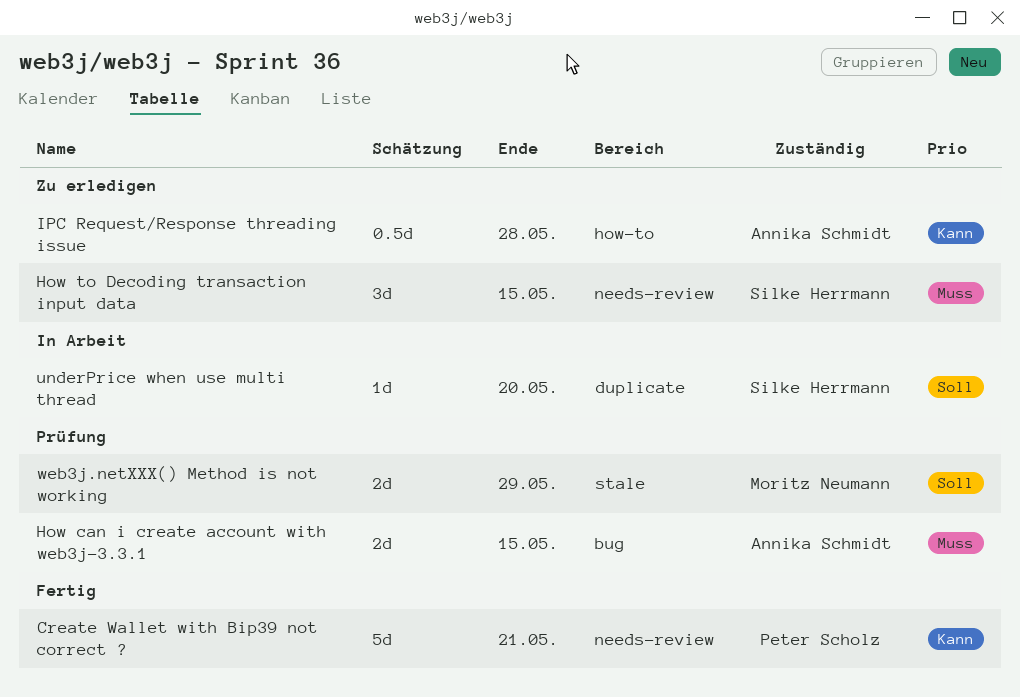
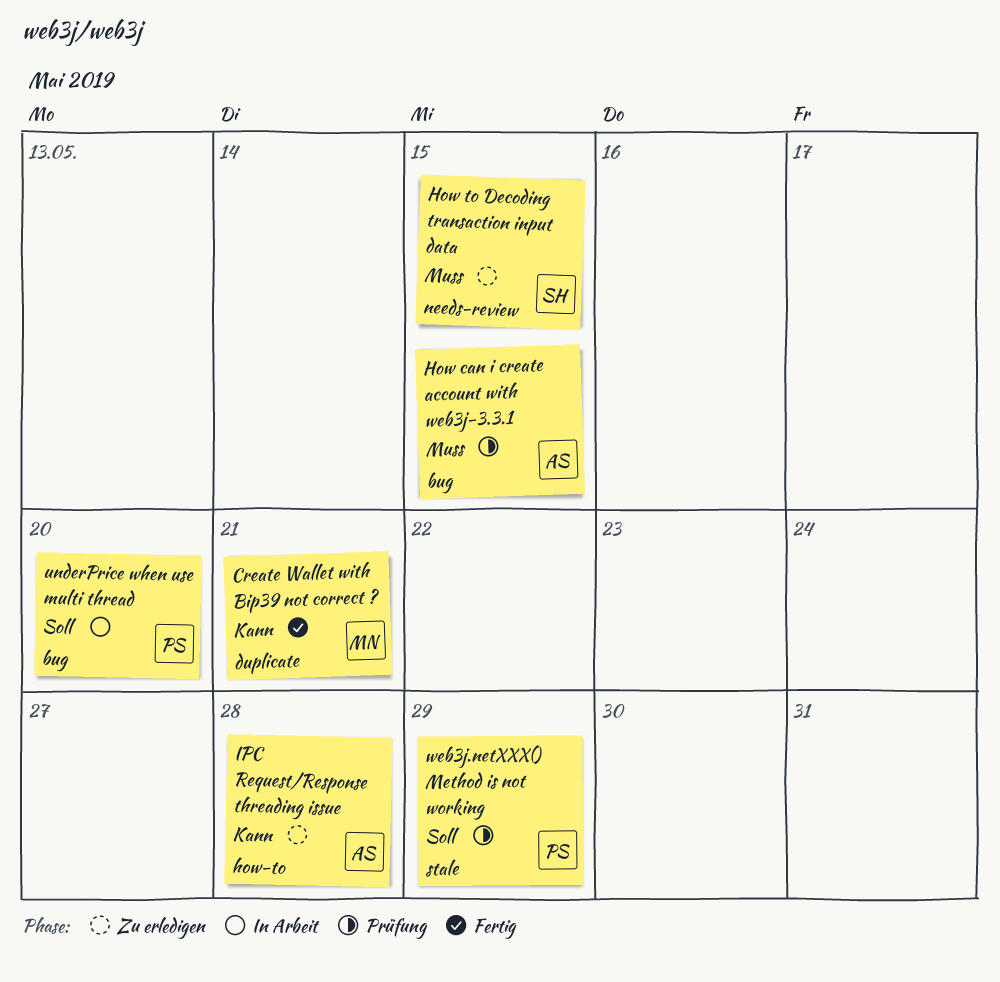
Create Wallet with Bip39 not correct ?, owner: Peter Scholz -> Moritz Neumann
Create Wallet with Bip39 not correct ?, label: needs-review -> duplicate
underPrice when use multi thread, owner: Silke Herrmann -> Peter Scholz
underPrice when use multi thread, label: duplicate -> bug
web3j.netXXX() Method is not working, owner: Moritz Neumann -> Peter Scholz

